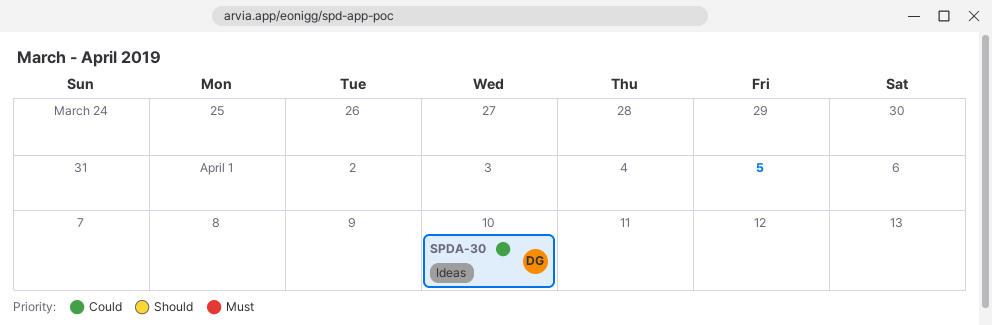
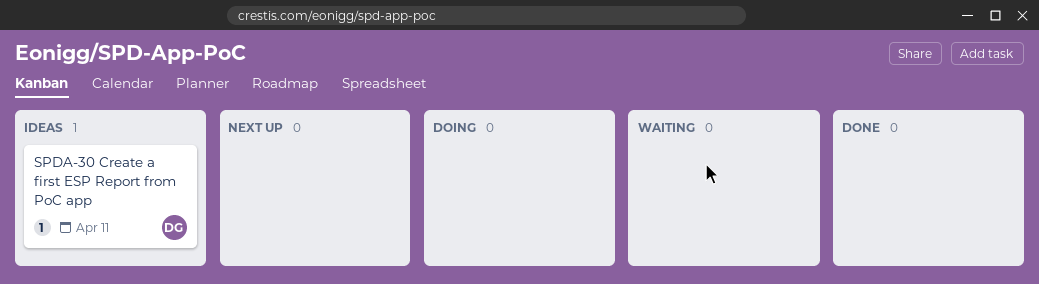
SPDA-30, due: Apr 10 -> Apr 11

